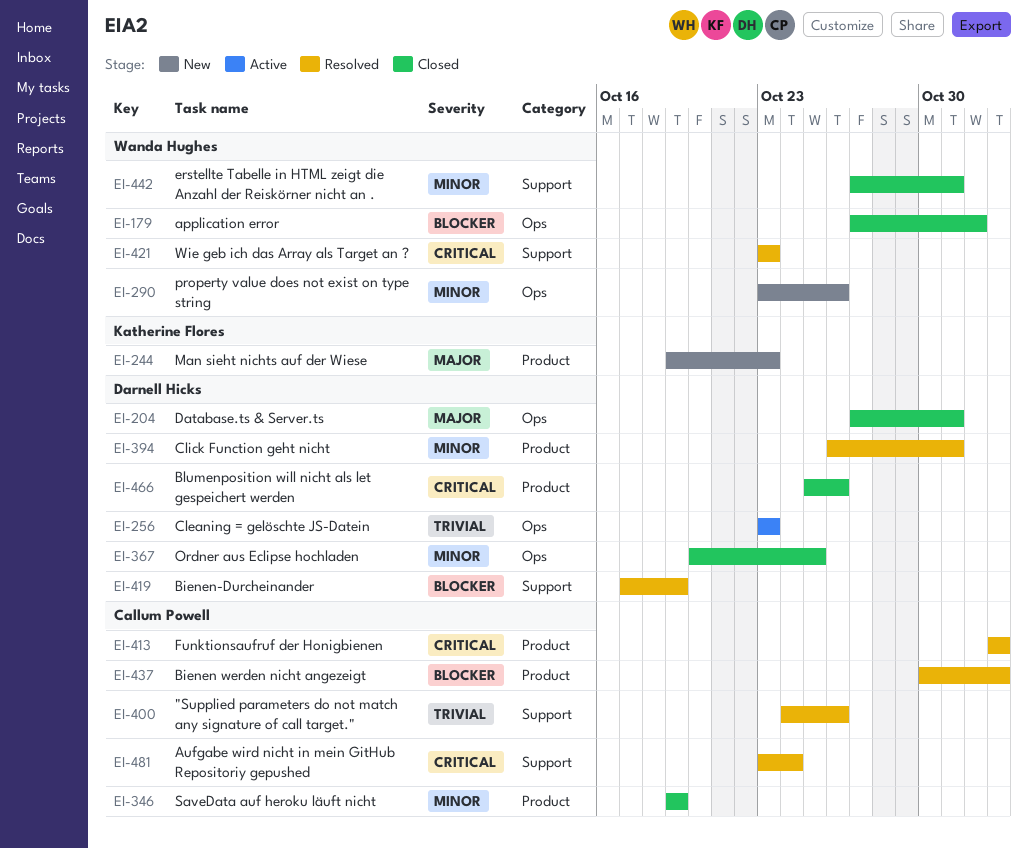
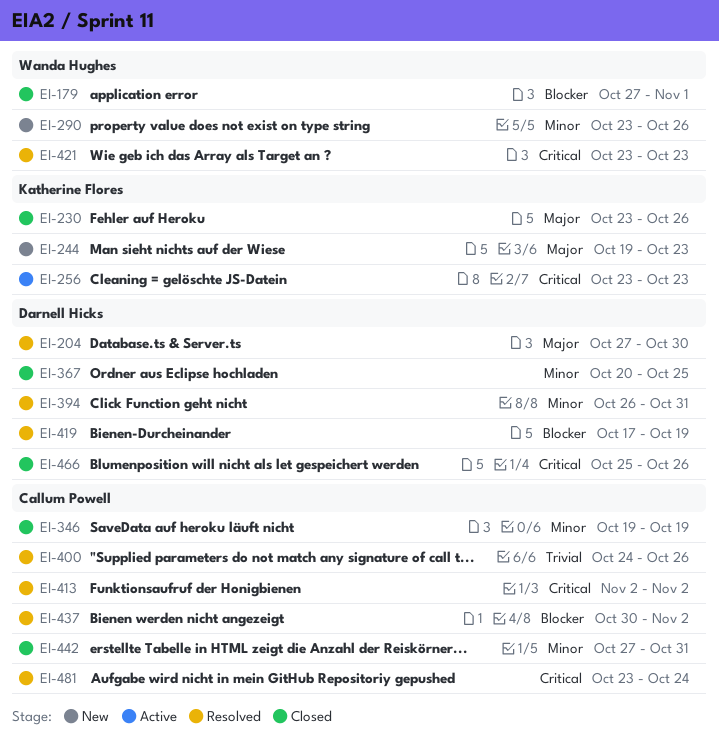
EI-204, status: Closed -> Resolved
EI-204, due: Oct 31 -> Oct 30
EI-230: none -> present
EI-256, owner: Darnell Hicks -> Katherine Flores
EI-256, priority: Trivial -> Critical
EI-442, owner: Wanda Hughes -> Callum Powell

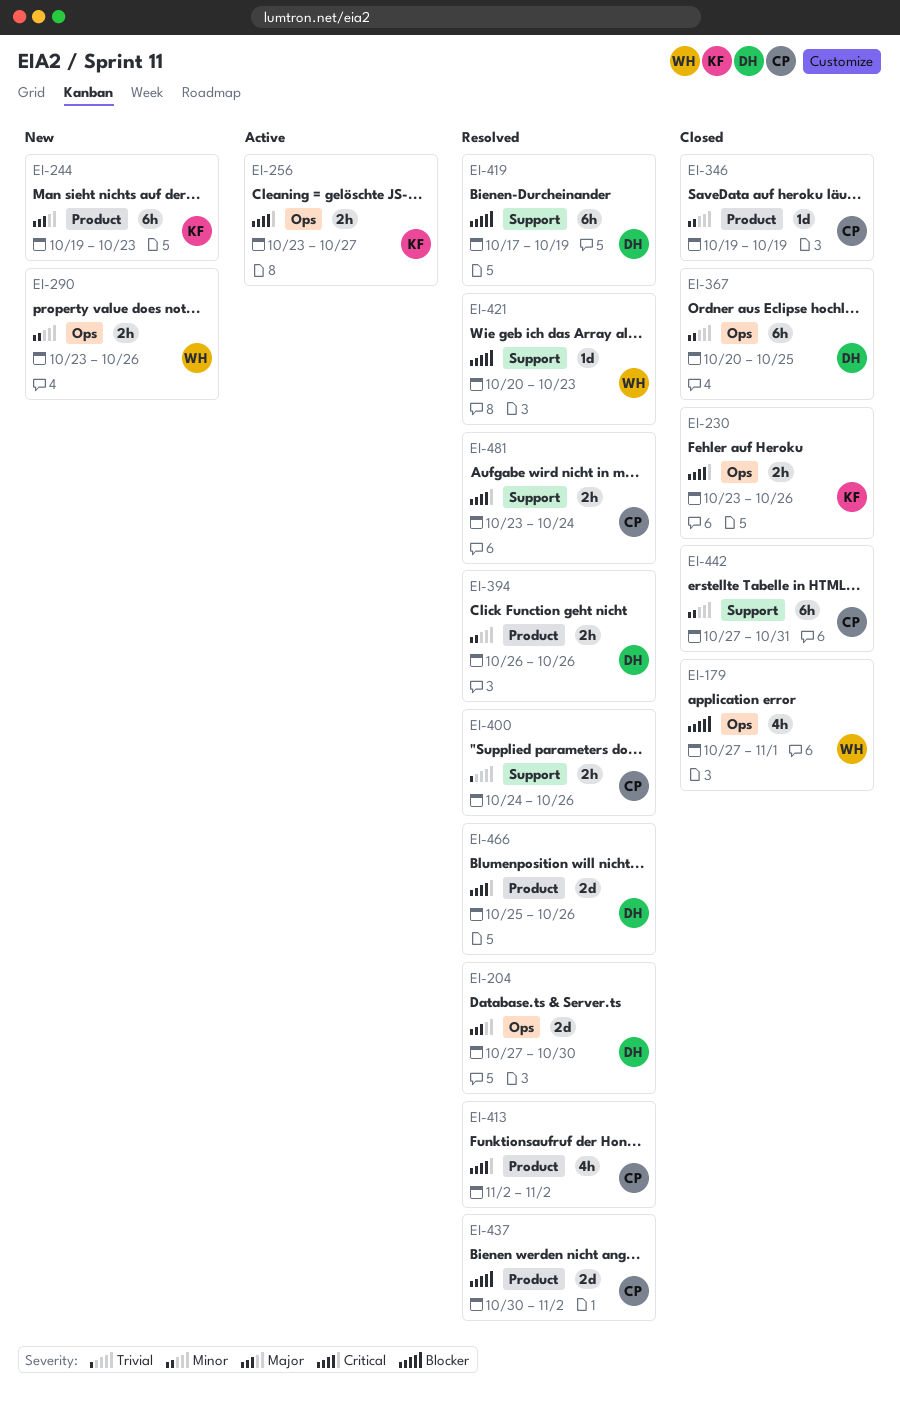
EI-230, priority: Major -> Critical
EI-256, due: Oct 23 -> Oct 27
EI-394, due: Oct 31 -> Oct 26
EI-421, priority: Critical -> Blocker
EI-421, start: Oct 23 -> Oct 20
EI-466, status: Closed -> Resolved

